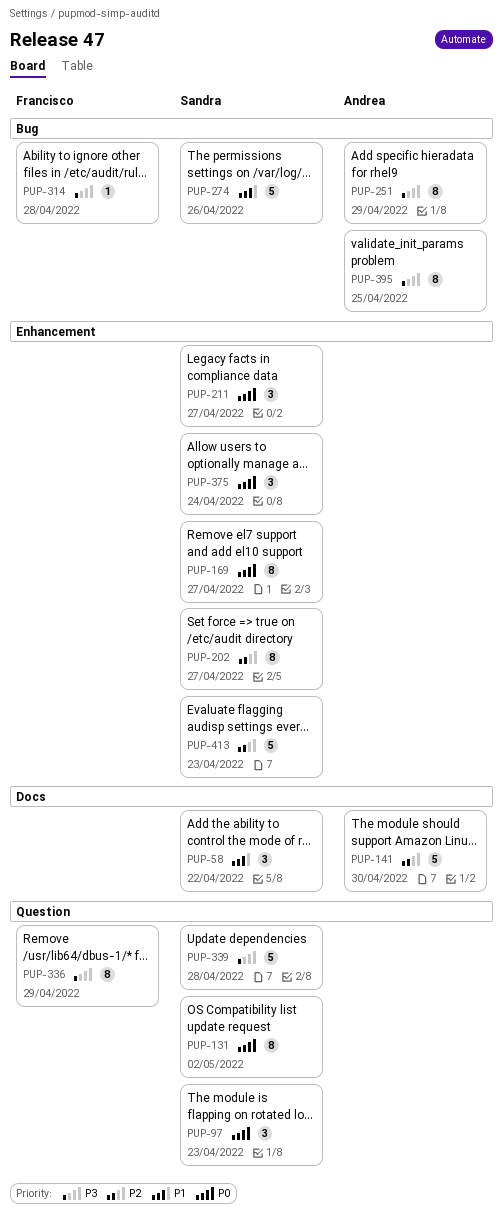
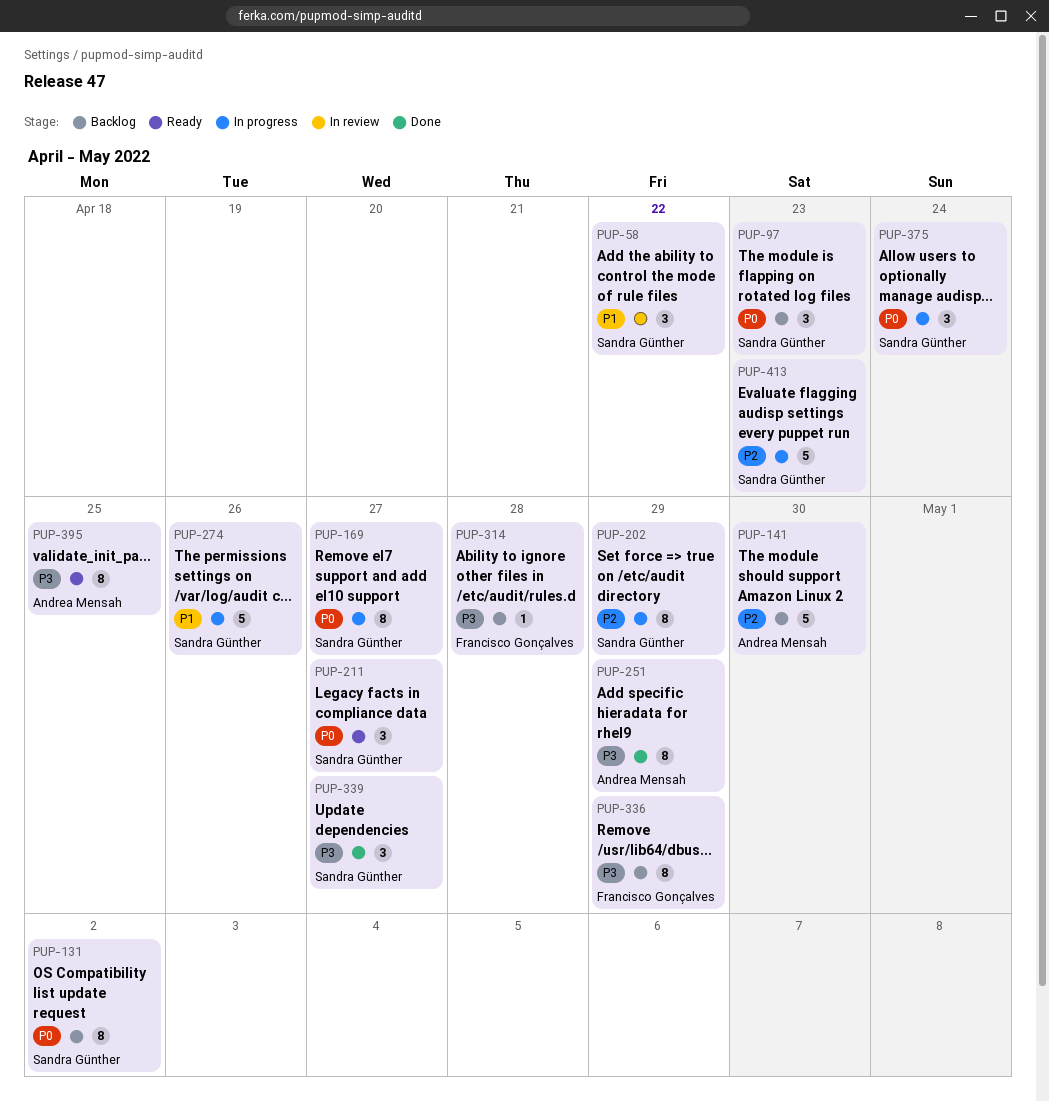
PUP-202, due: Apr 27 -> Apr 29
PUP-339, estimate: 5 -> 3
PUP-339, due: Apr 28 -> Apr 27

